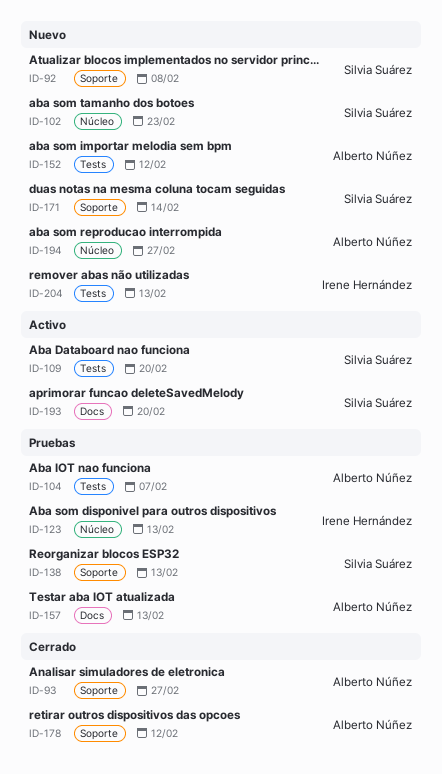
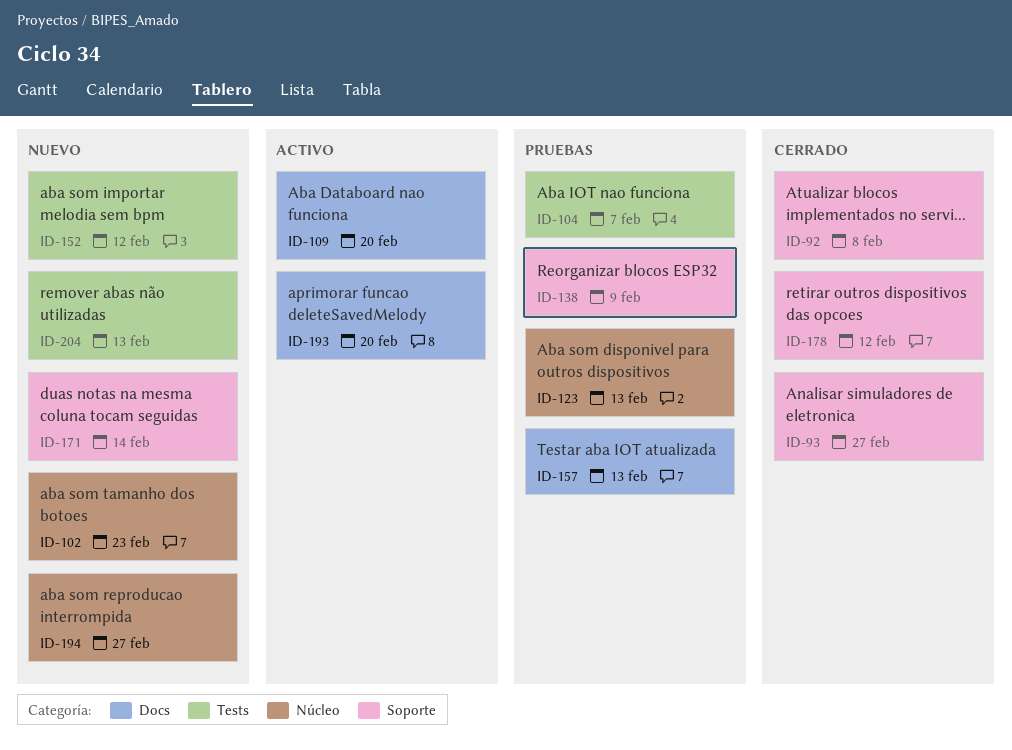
ID-92, status: Nuevo -> Cerrado
ID-109, label: Tests -> Docs
ID-138, due: Feb 13 -> Feb 9

